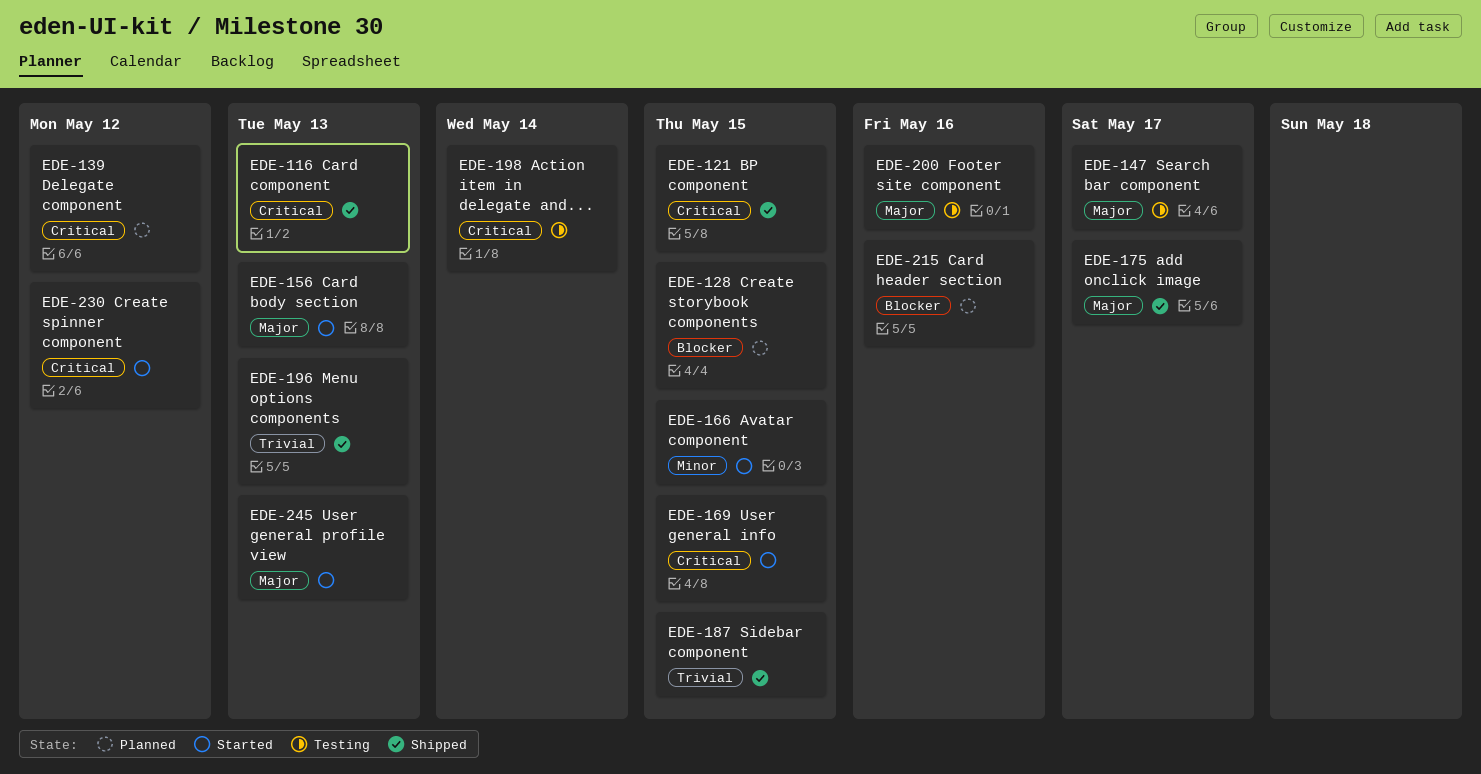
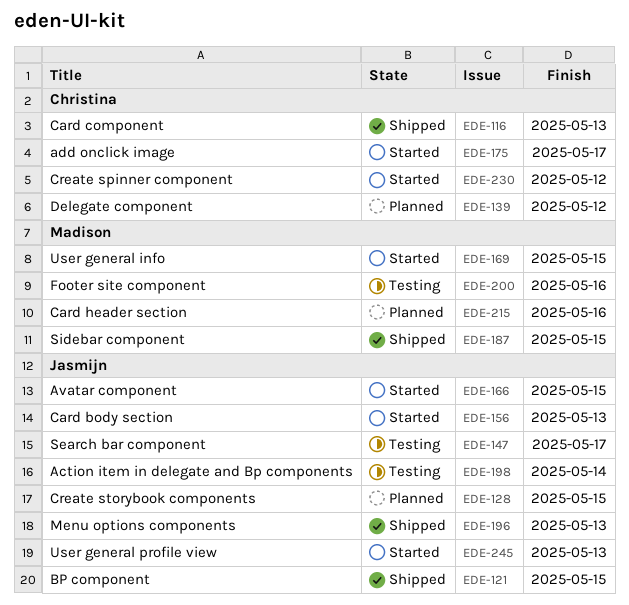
EDE-175, status: Shipped -> Started

